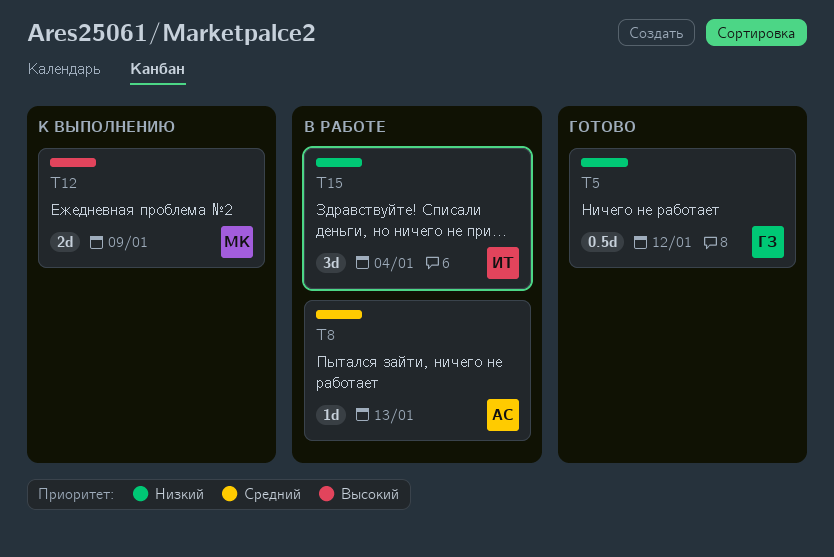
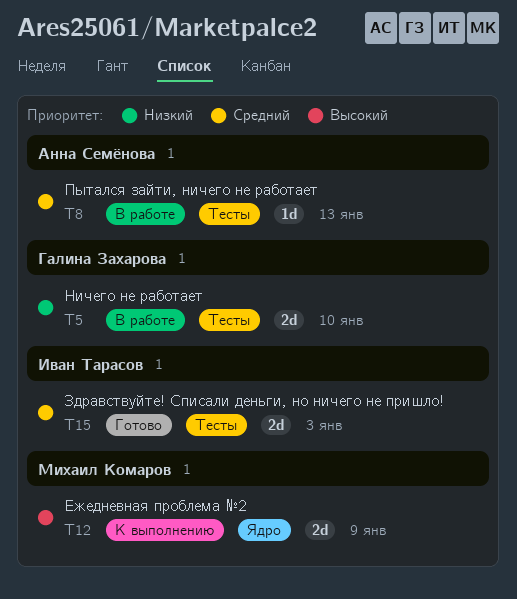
T5, status: Готово -> В работе
T5, estimate: 0.5d -> 2d
T5, due: Jan 12 -> Jan 10
T15, status: В работе -> Готово
T15, priority: Низкий -> Средний
T15, estimate: 3d -> 2d
T15, due: Jan 4 -> Jan 3

